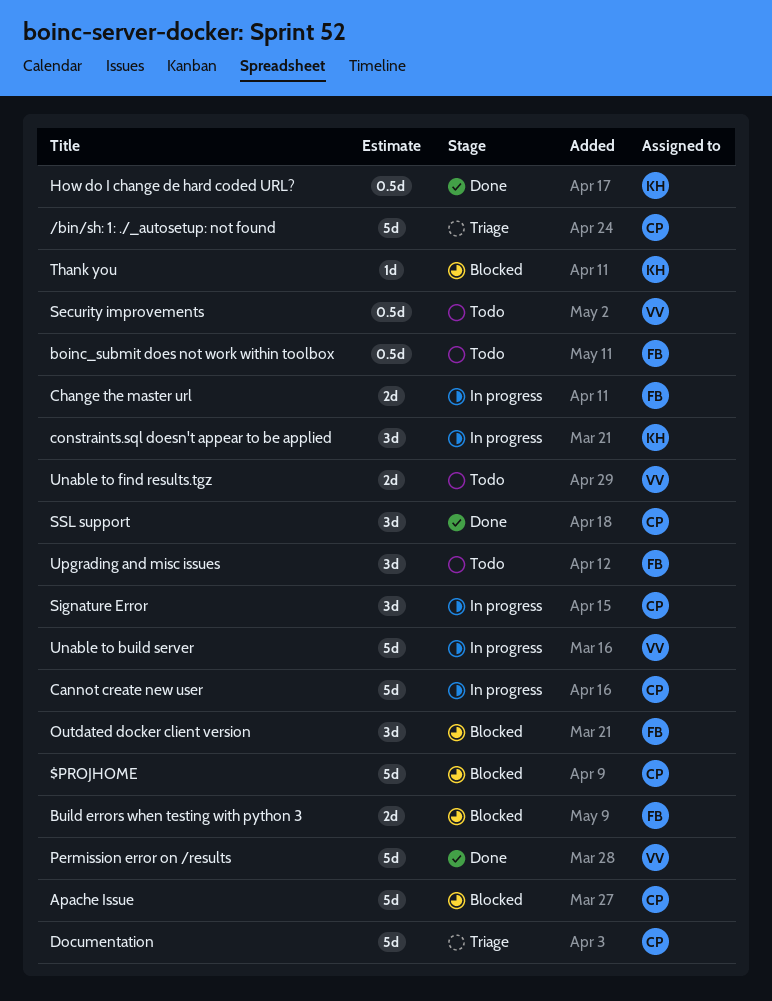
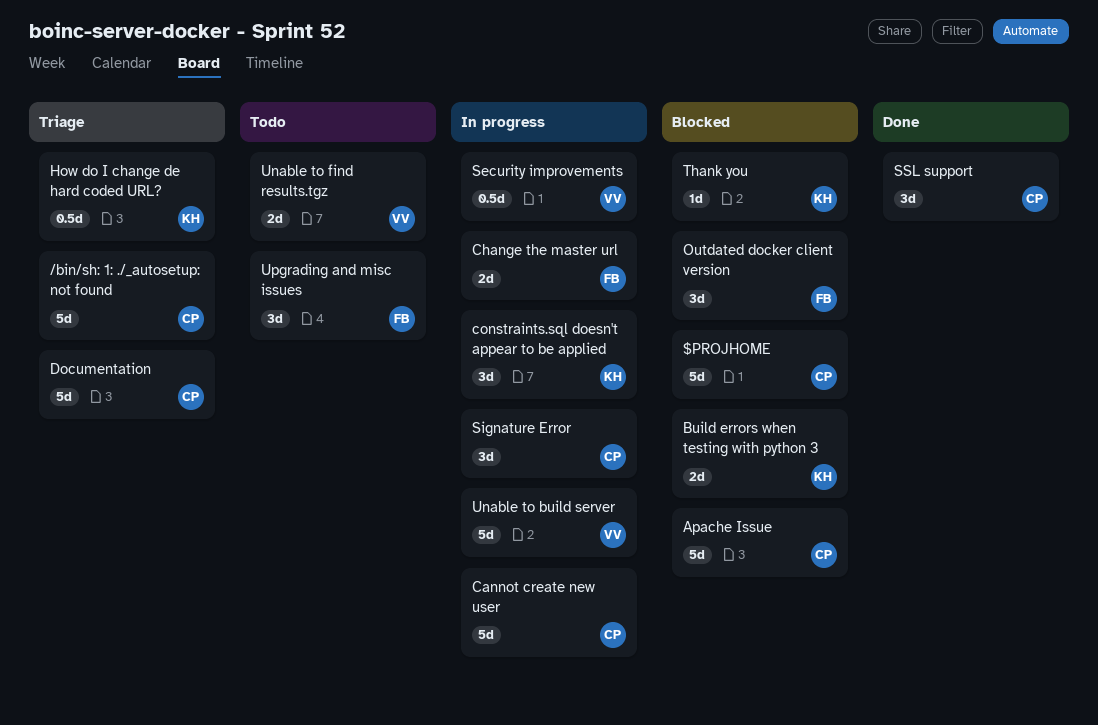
boinc_submit does not work within toolbox: present -> none
Build errors when testing with python 3, owner: FB -> KH
How do I change de hard coded URL?, status: Done -> Triage
Permission error on /results: present -> none
Security improvements, status: Todo -> In progress

